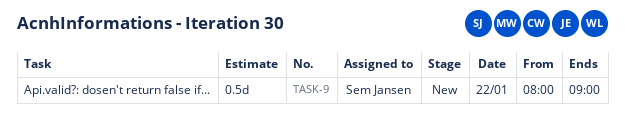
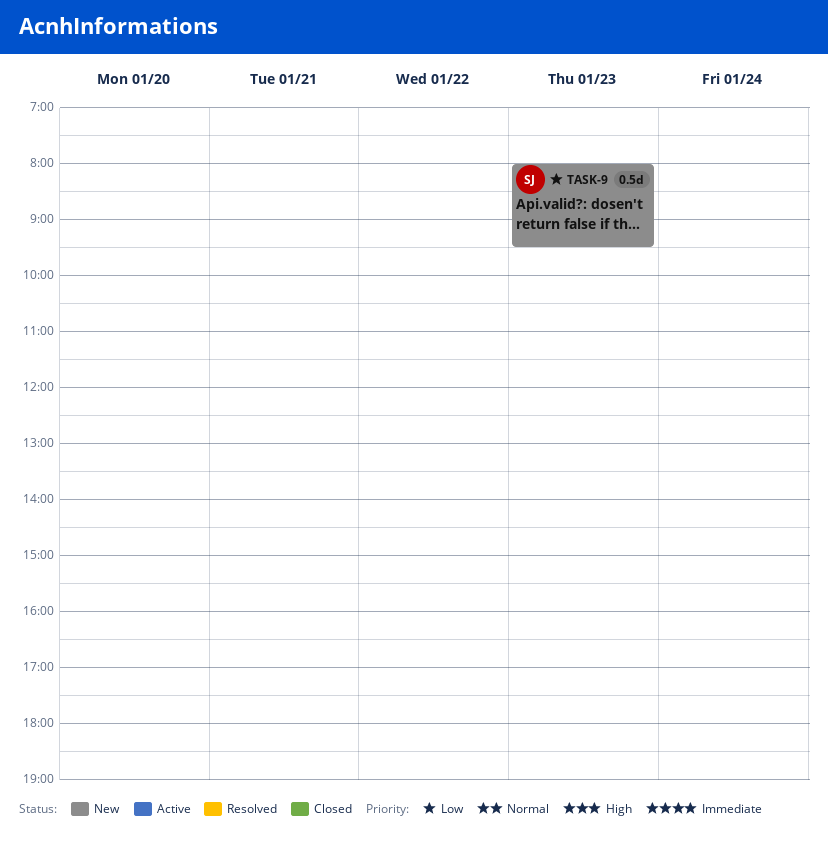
TASK-9, day: Jan 22 -> Jan 23
TASK-9, ends: 09:00 -> 09:30

